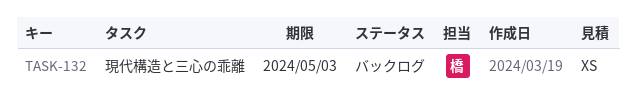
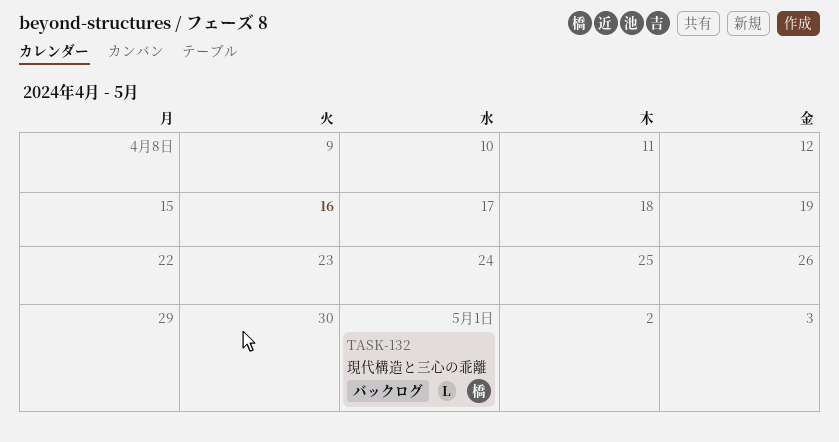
TASK-132, estimate: XS -> L
TASK-132, due: May 3 -> May 1

